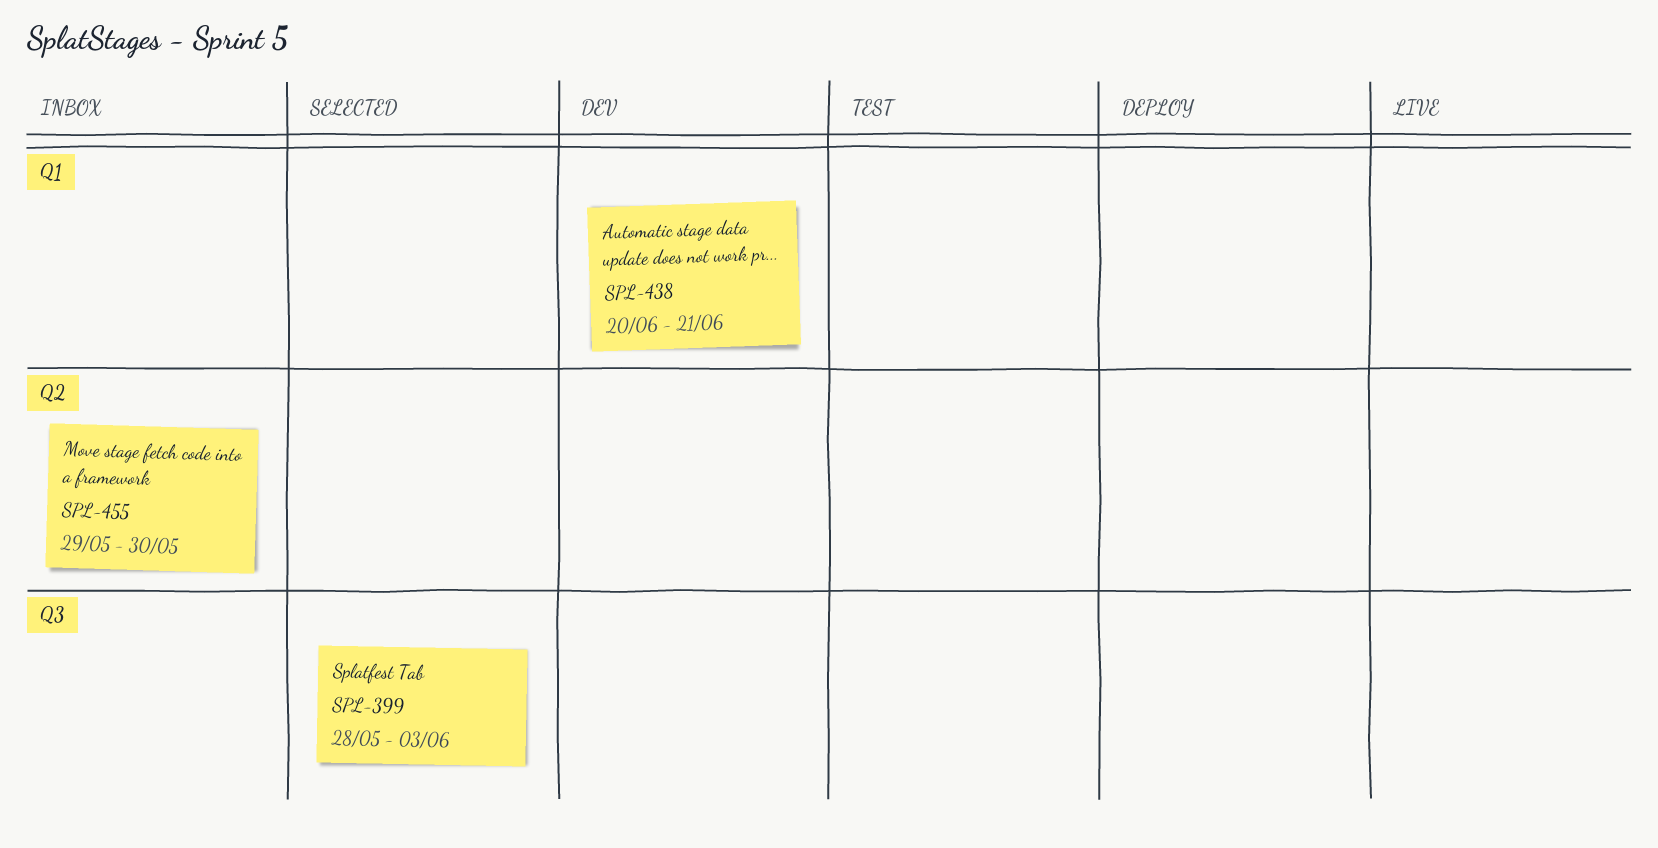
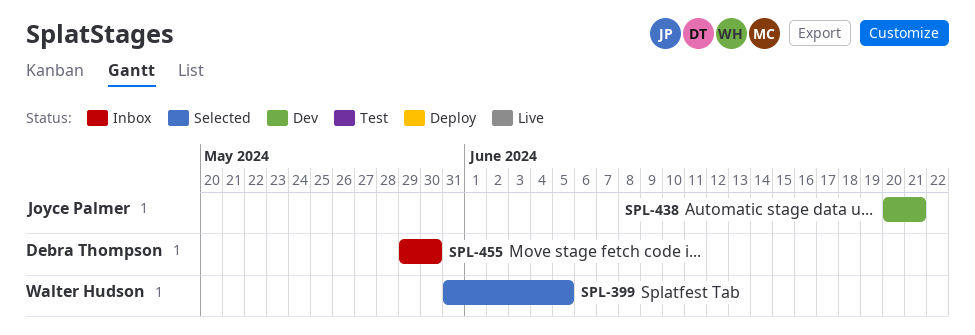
SPL-399, start: May 28 -> May 31
SPL-399, due: Jun 3 -> Jun 5

